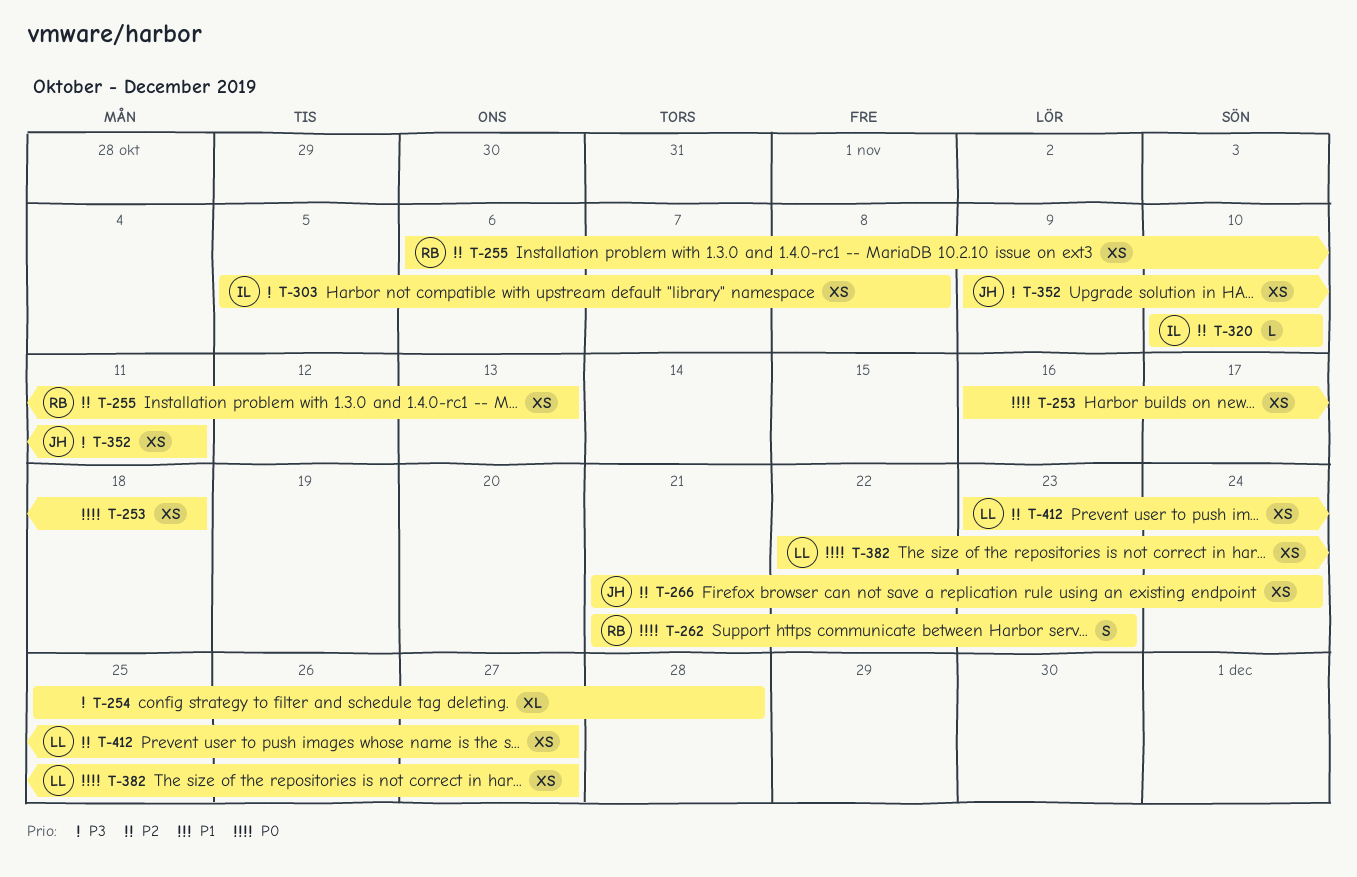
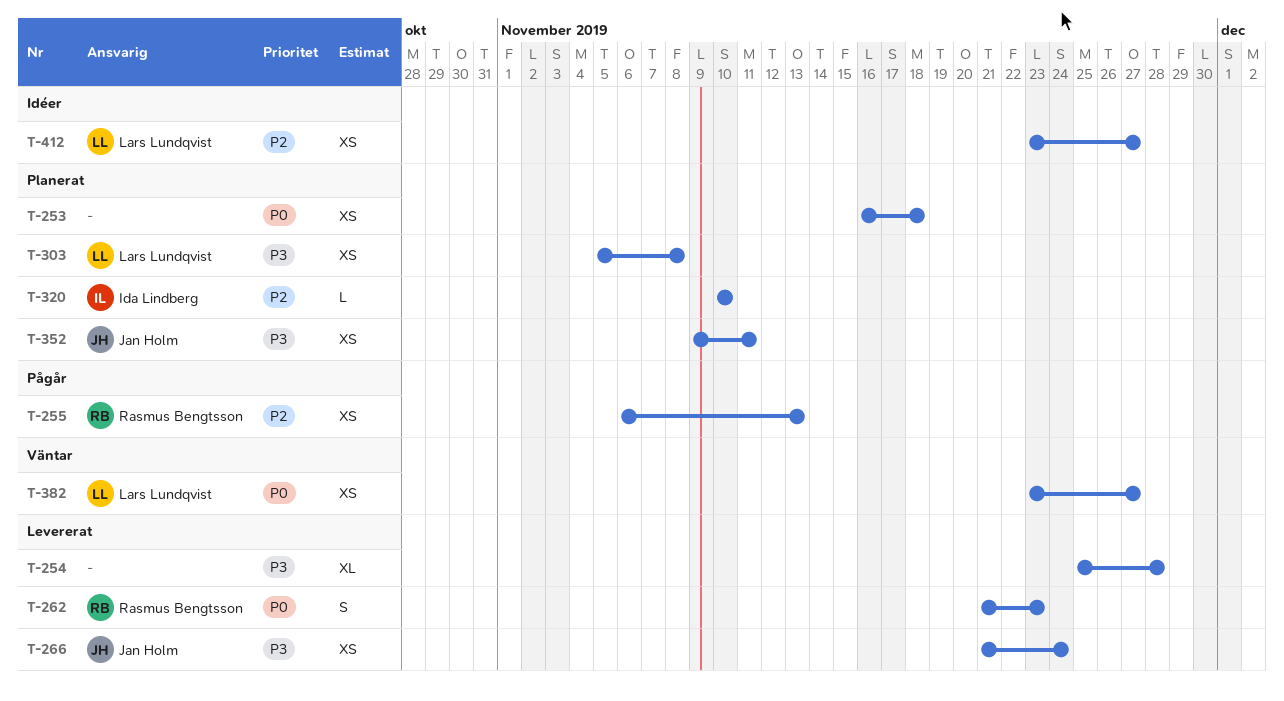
T-266, priority: P2 -> P3
T-303, owner: Ida Lindberg -> Lars Lundqvist
T-382, start: Nov 22 -> Nov 23

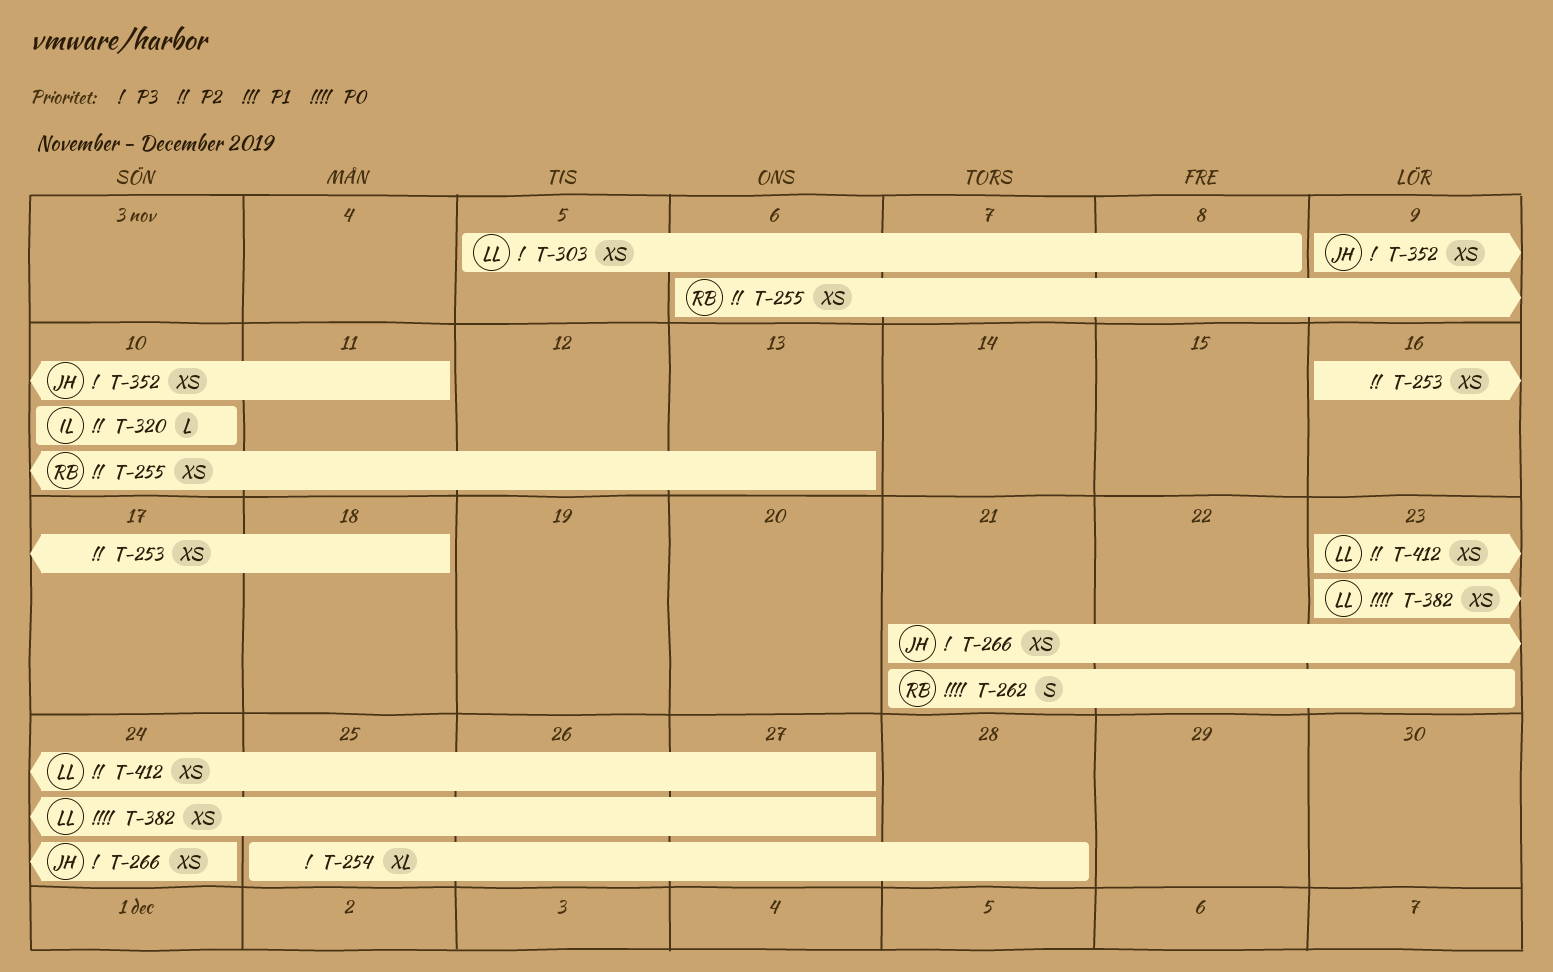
T-253, priority: P0 -> P2

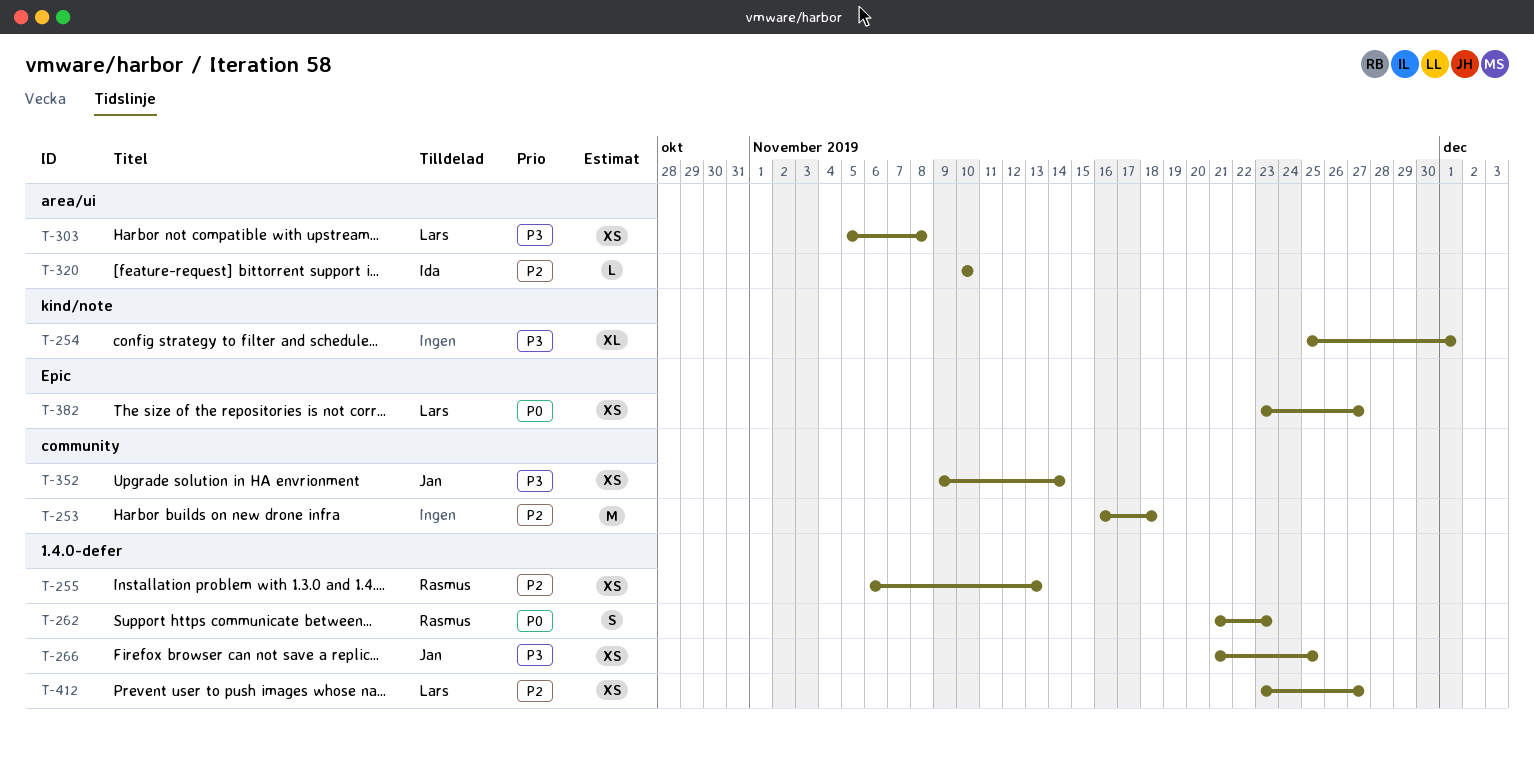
T-253, estimate: XS -> M
T-254, due: Nov 28 -> Dec 1
T-266, due: Nov 24 -> Nov 25
T-352, due: Nov 11 -> Nov 14

